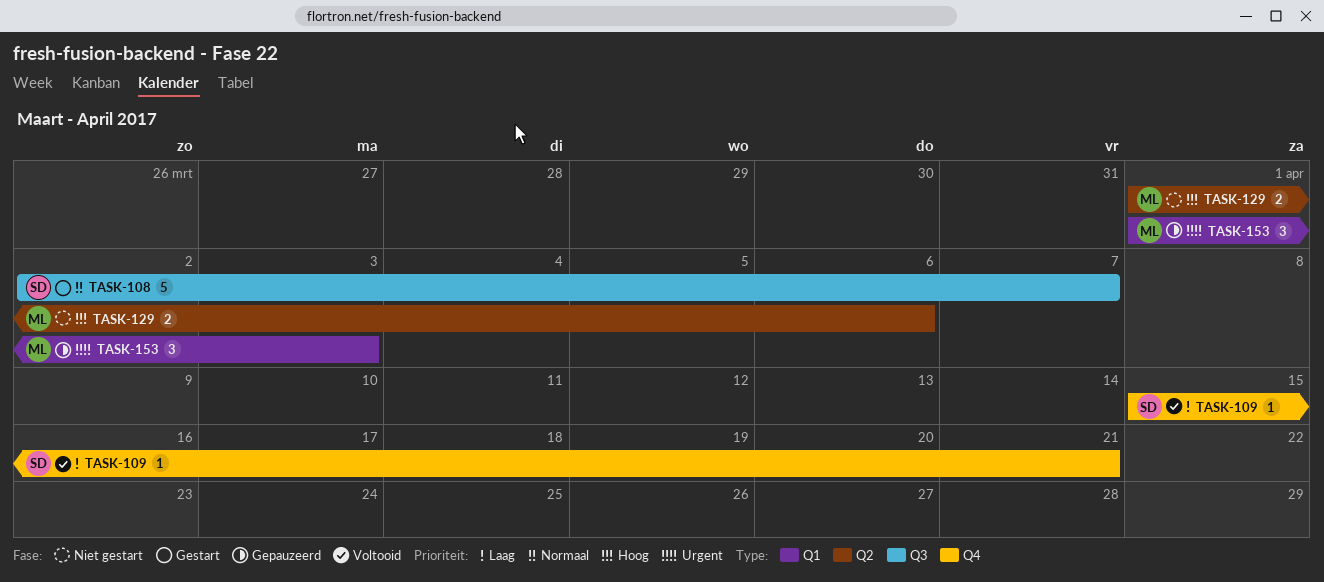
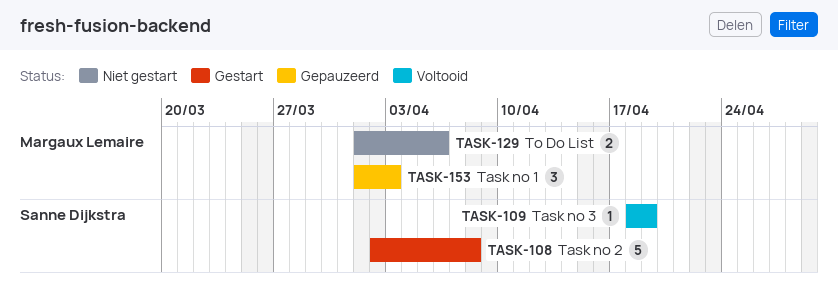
TASK-108, due: Apr 7 -> Apr 8
TASK-109, start: Apr 15 -> Apr 18
TASK-109, due: Apr 21 -> Apr 19

